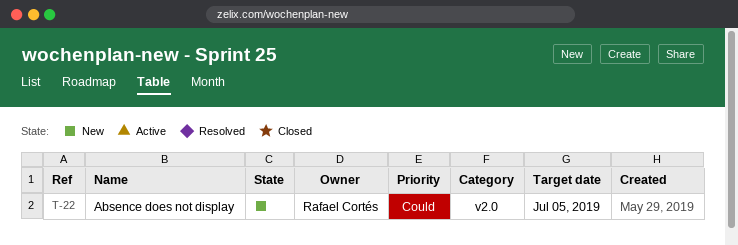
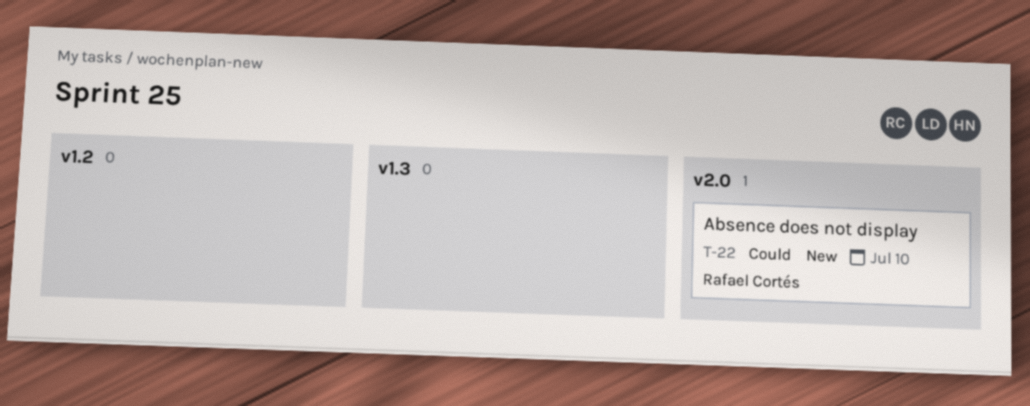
T-22, due: Jul 5 -> Jul 10

